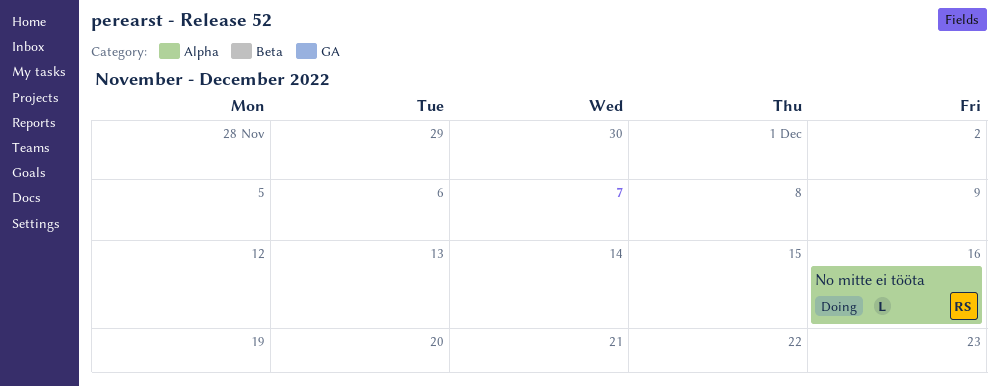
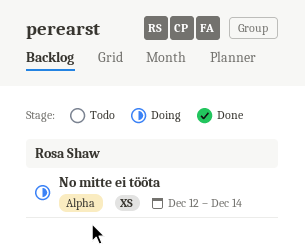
No mitte ei tööta, estimate: L -> XS
No mitte ei tööta, due: Dec 16 -> Dec 14

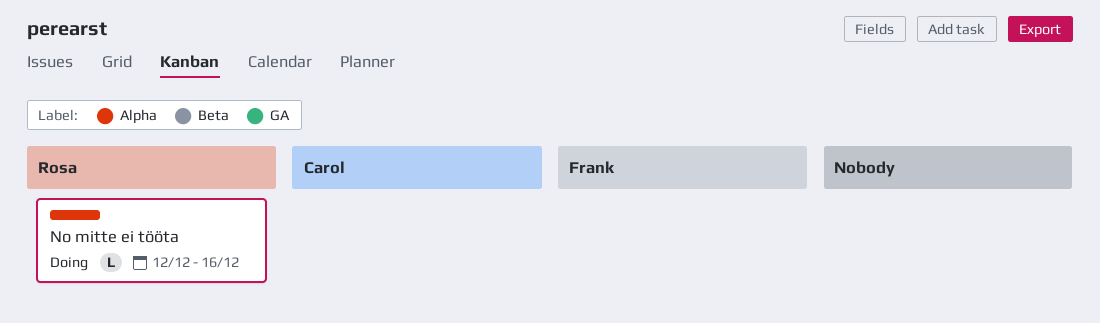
No mitte ei tööta, estimate: XS -> L
No mitte ei tööta, due: Dec 14 -> Dec 16

